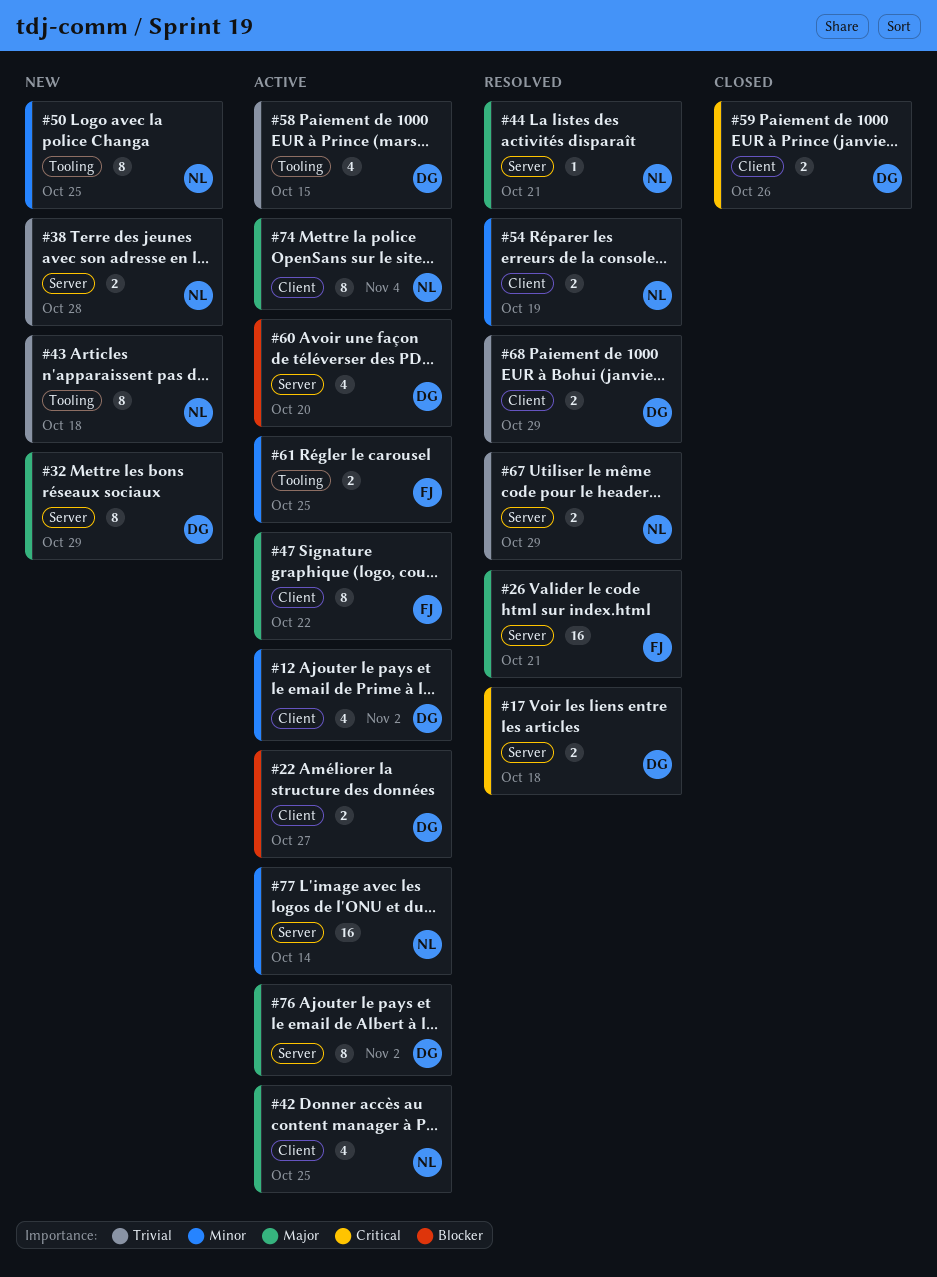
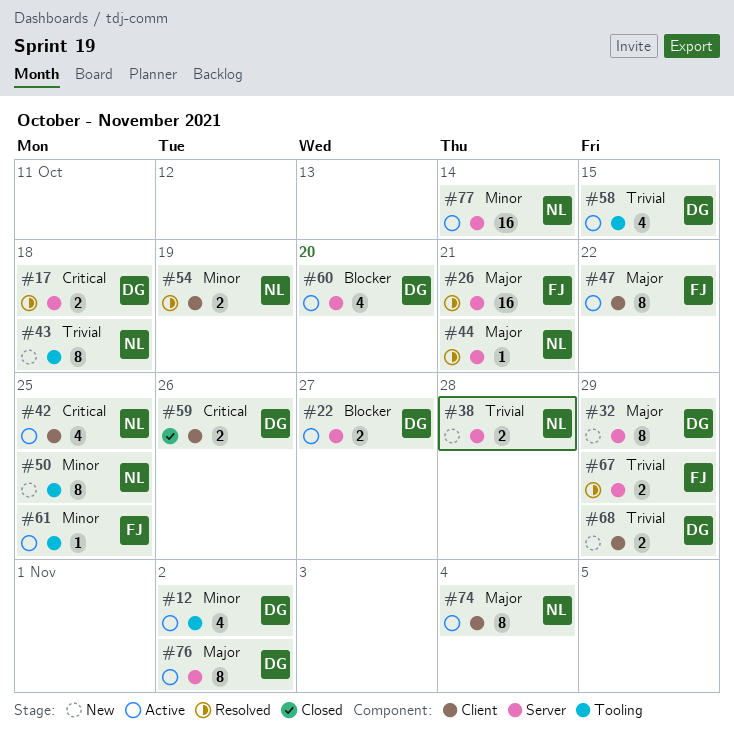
#12, label: Client -> Tooling
#22, label: Client -> Server
#42, priority: Major -> Critical
#61, estimate: 2 -> 1
#67, owner: NL -> FJ
#68, status: Resolved -> New

